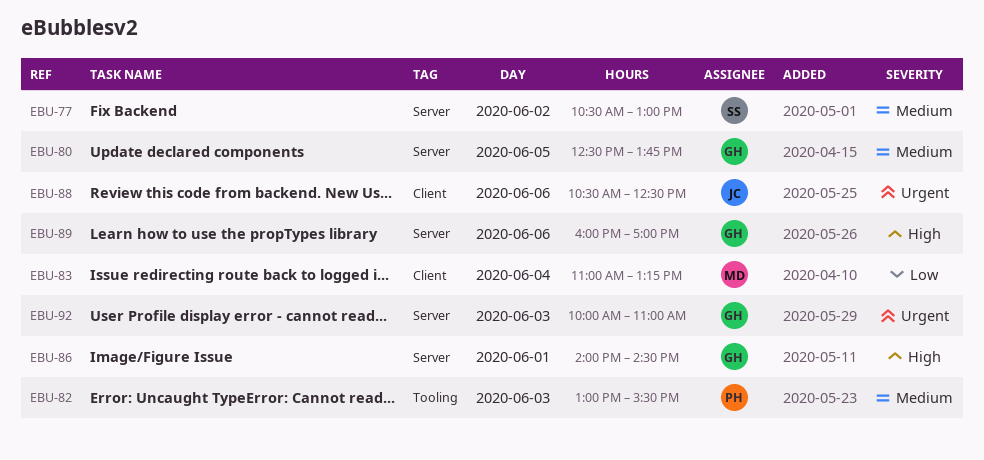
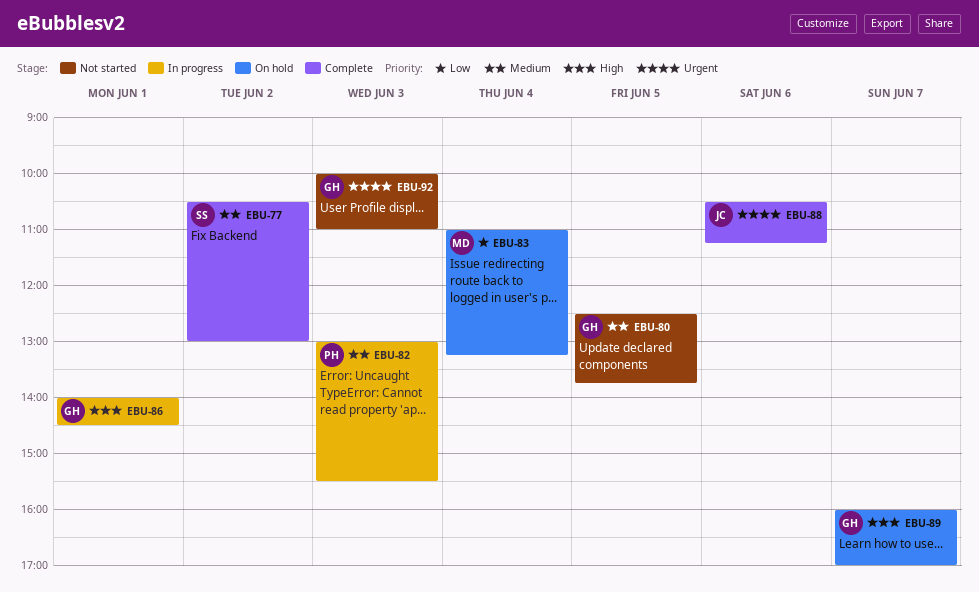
EBU-88, ends: 12:30 -> 11:15
EBU-89, day: Jun 6 -> Jun 7

